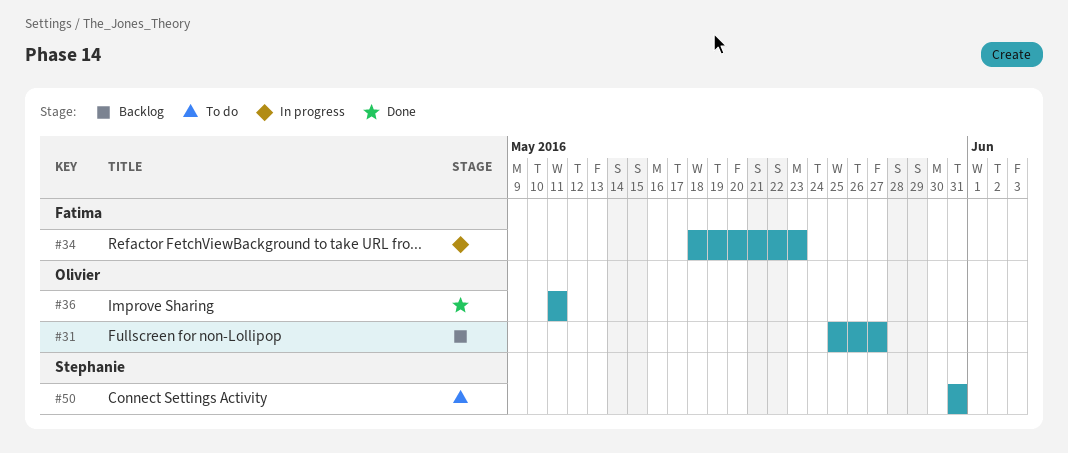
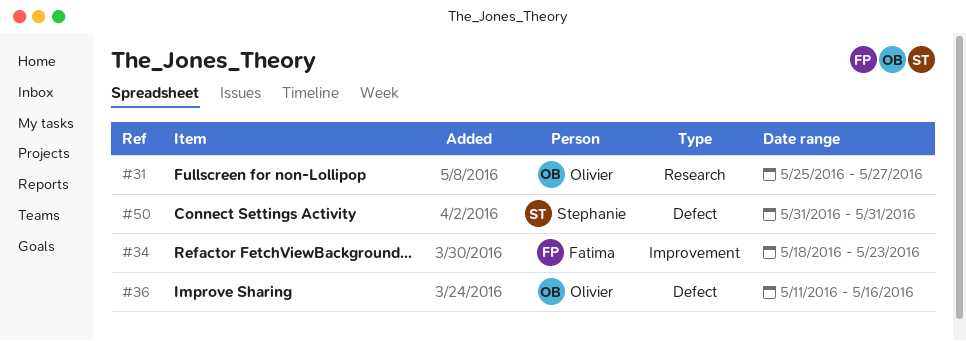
#36, due: May 11 -> May 16

